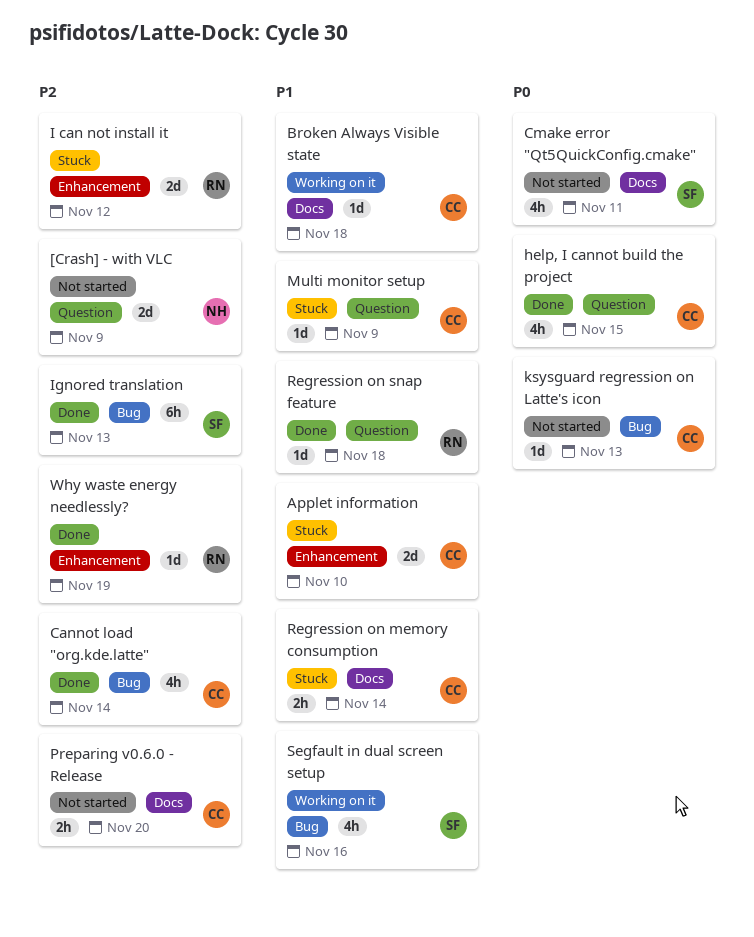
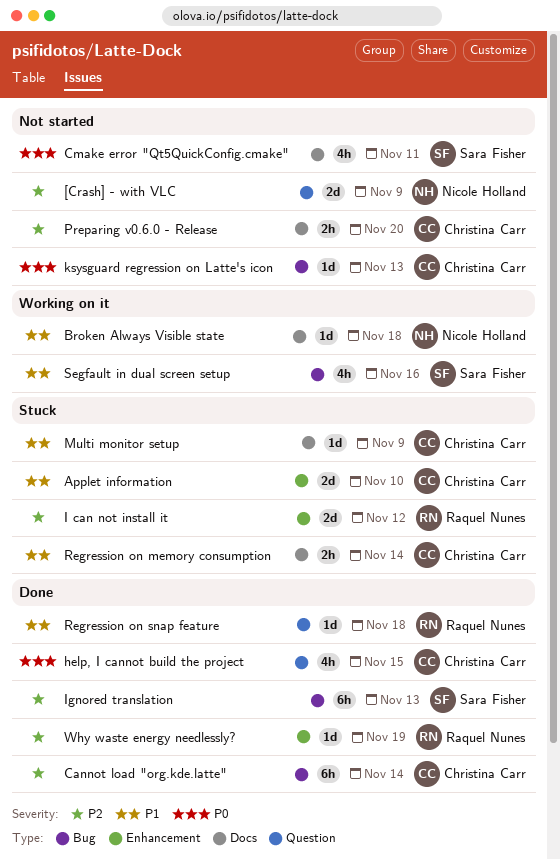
Broken Always Visible state, owner: Christina Carr -> Nicole Holland
Cannot load "org.kde.latte", estimate: 4h -> 6h
Multi monitor setup, label: Question -> Docs

